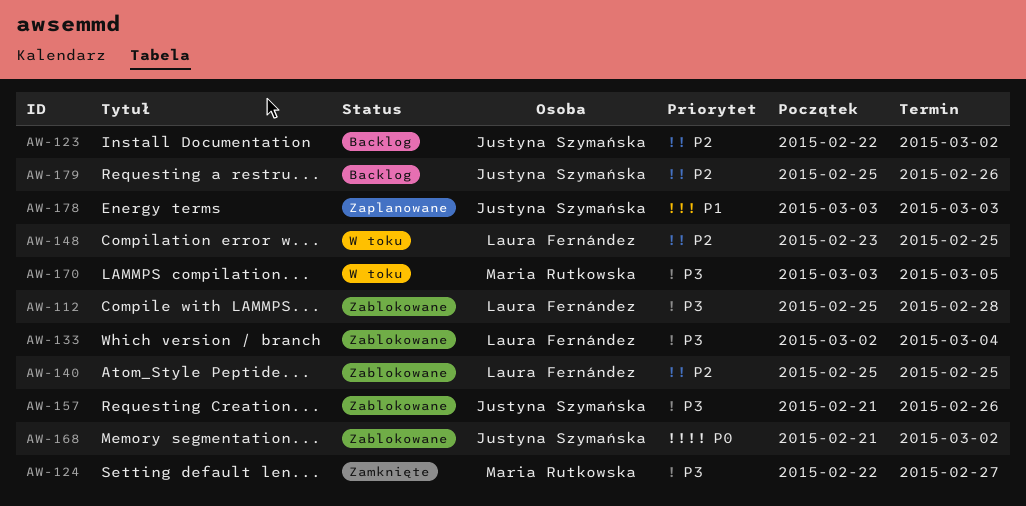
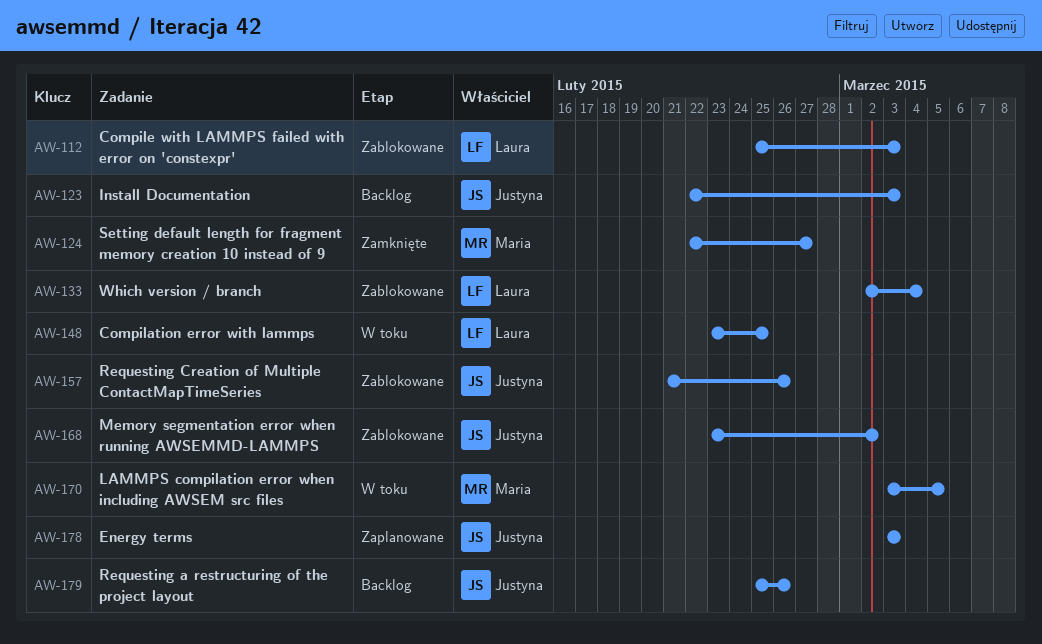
AW-112, due: Feb 28 -> Mar 3
AW-123, due: Mar 2 -> Mar 3
AW-140: present -> none
AW-168, start: Feb 21 -> Feb 23

